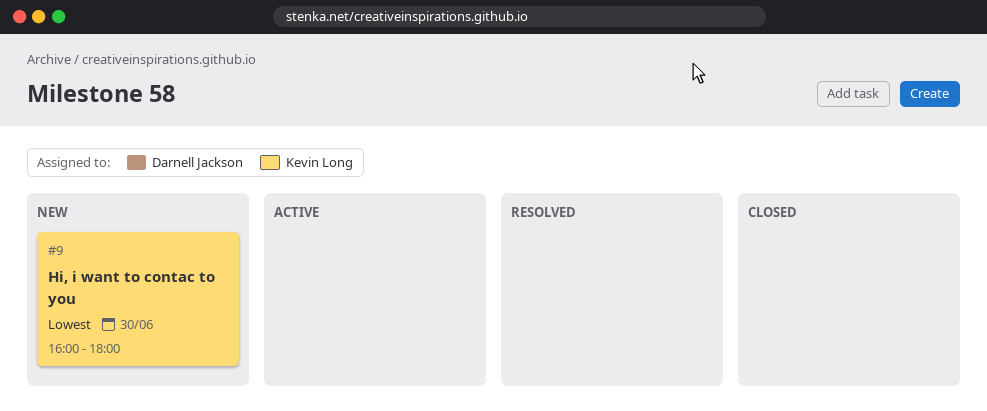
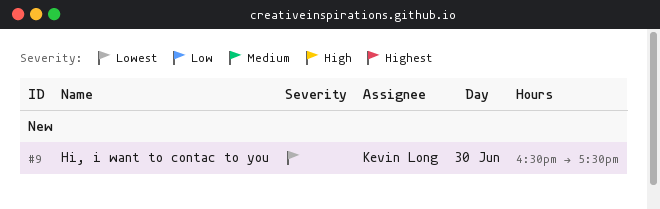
#9, begins: 16:00 -> 16:30
#9, ends: 18:00 -> 17:30

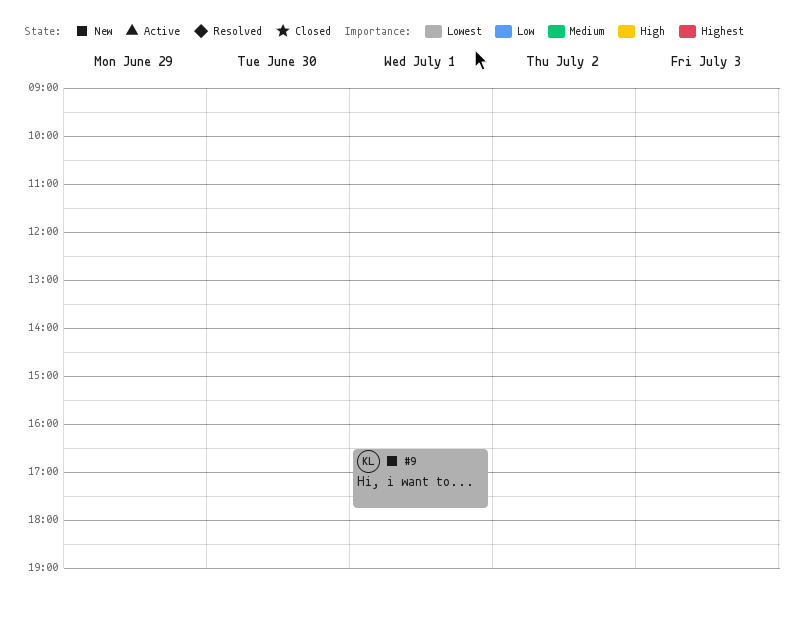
#9, day: Jun 30 -> Jul 1
#9, ends: 17:30 -> 17:45

